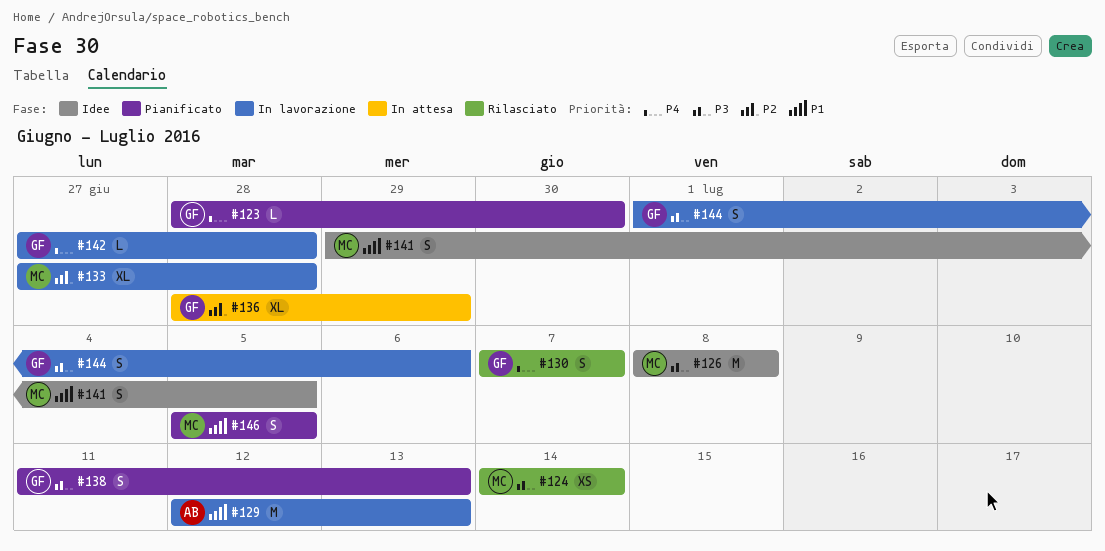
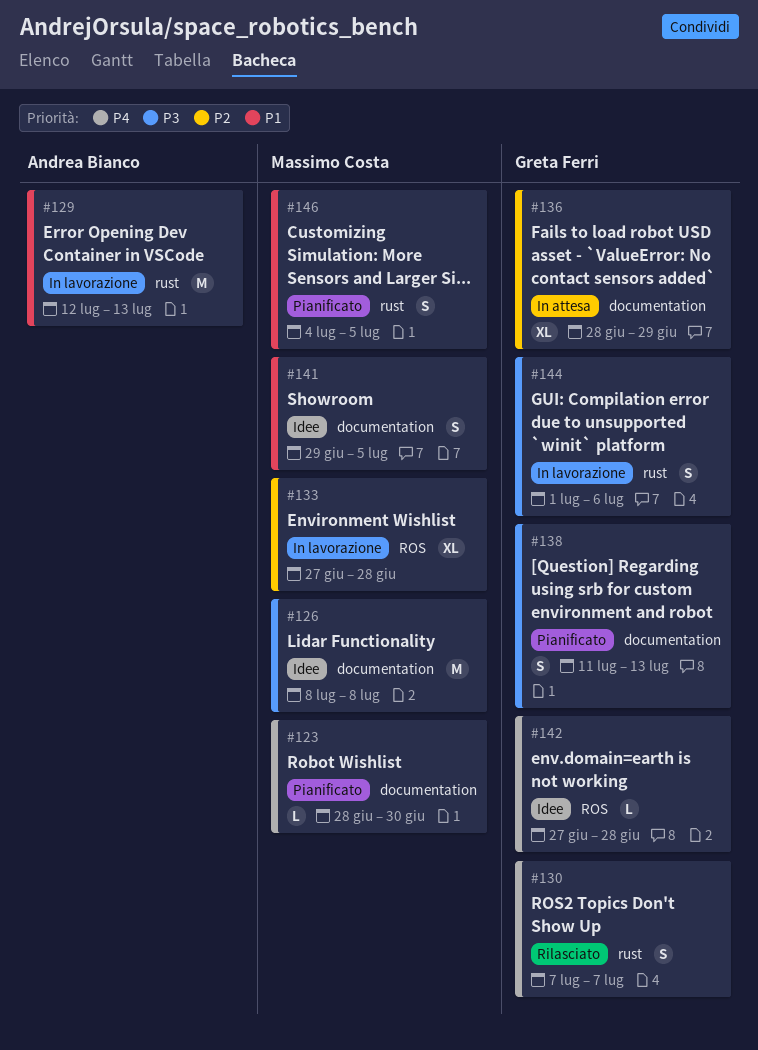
#123, owner: Greta Ferri -> Massimo Costa
#124: present -> none
#142, status: In lavorazione -> Idee
#146, start: Jul 5 -> Jul 4

